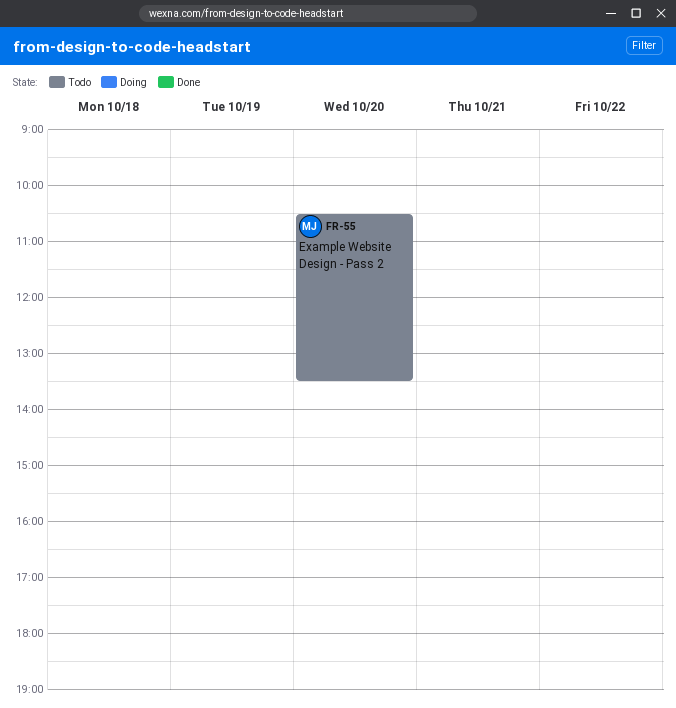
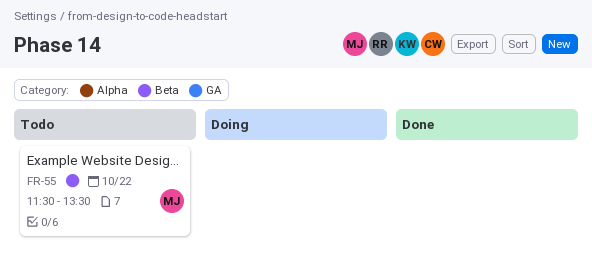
FR-55, day: Oct 20 -> Oct 22
FR-55, begins: 10:30 -> 11:30

